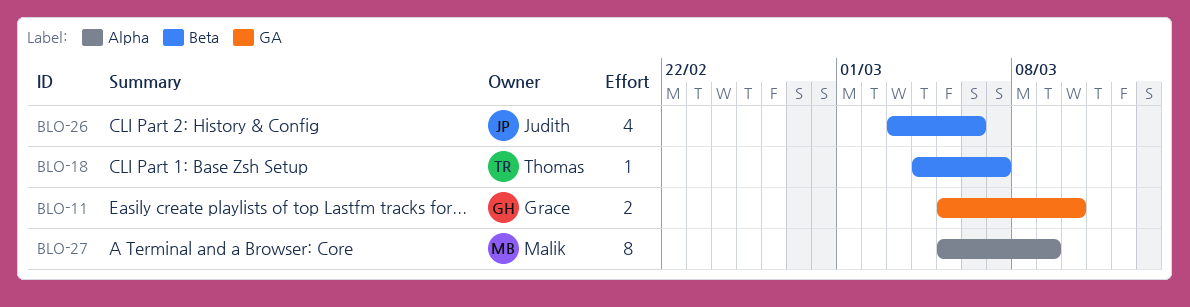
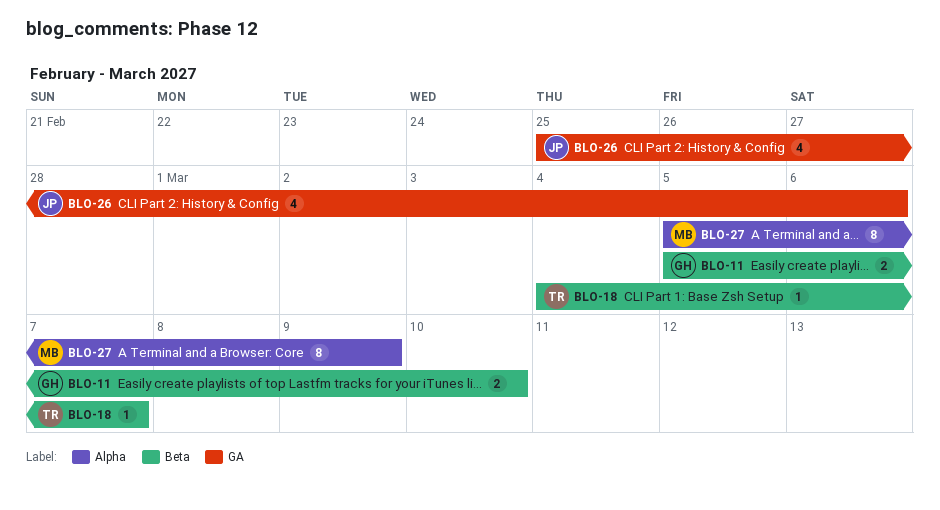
BLO-11, label: GA -> Beta
BLO-26, label: Beta -> GA
BLO-26, start: Mar 3 -> Feb 25

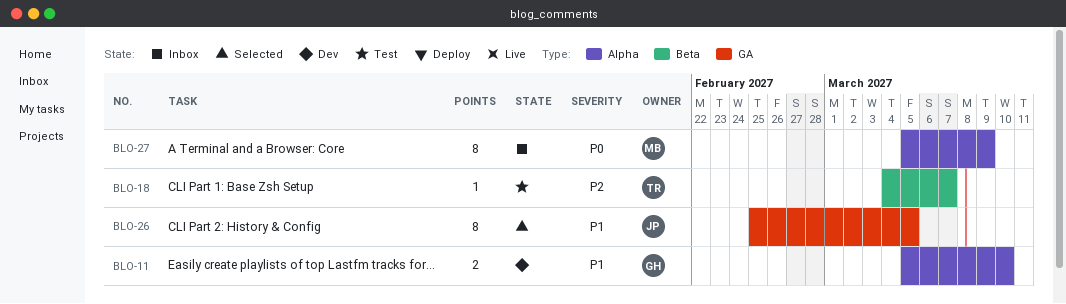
BLO-11, label: Beta -> Alpha
BLO-26, estimate: 4 -> 8
BLO-26, due: Mar 6 -> Mar 5

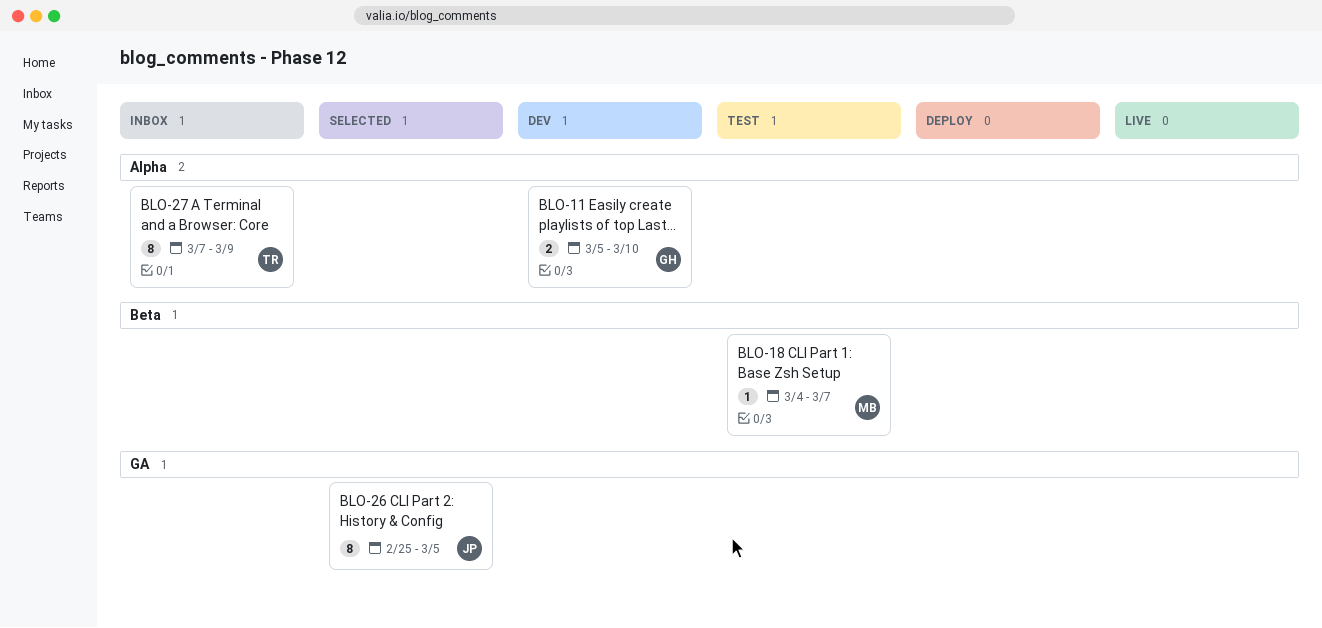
BLO-18, owner: TR -> MB
BLO-27, owner: MB -> TR
BLO-27, start: Mar 5 -> Mar 7

